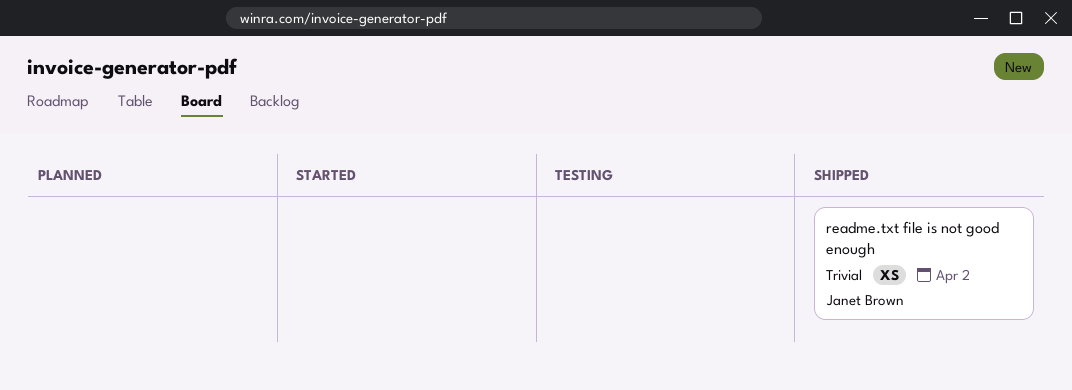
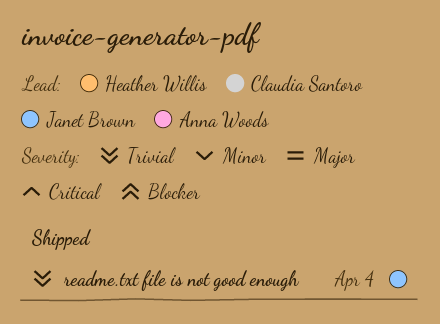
readme.txt file is not good enough, due: Apr 2 -> Apr 4

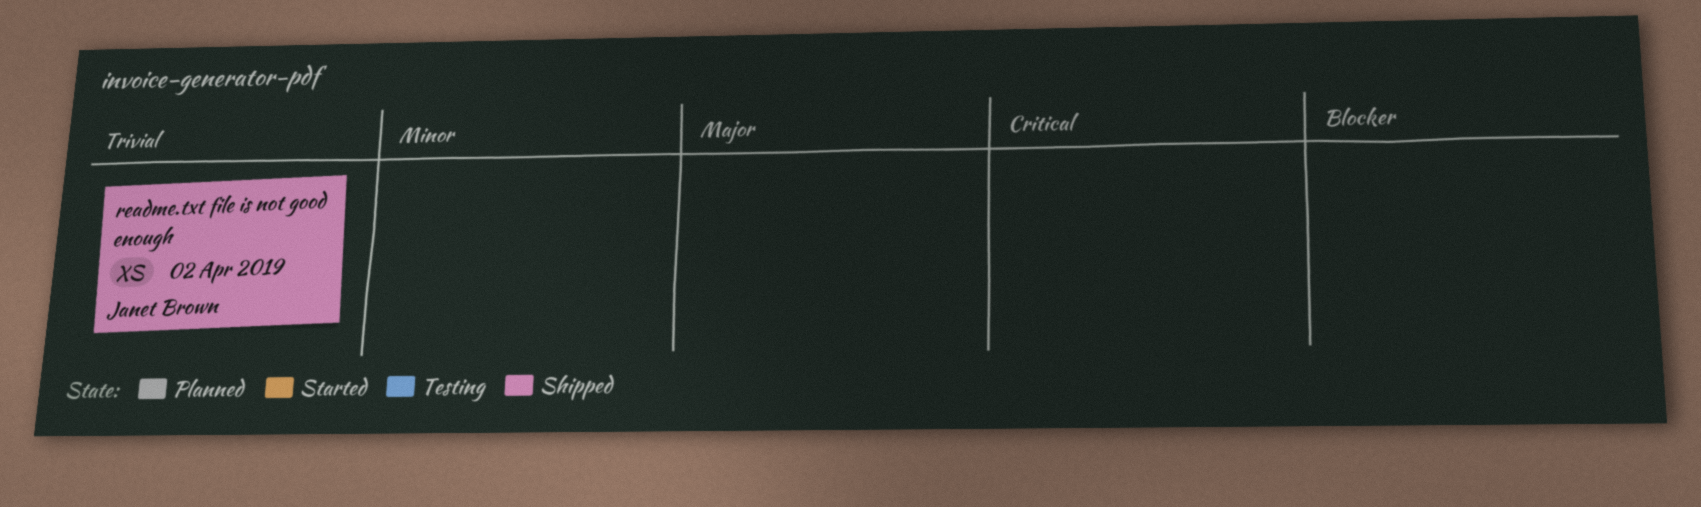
readme.txt file is not good enough, due: Apr 4 -> Apr 2

